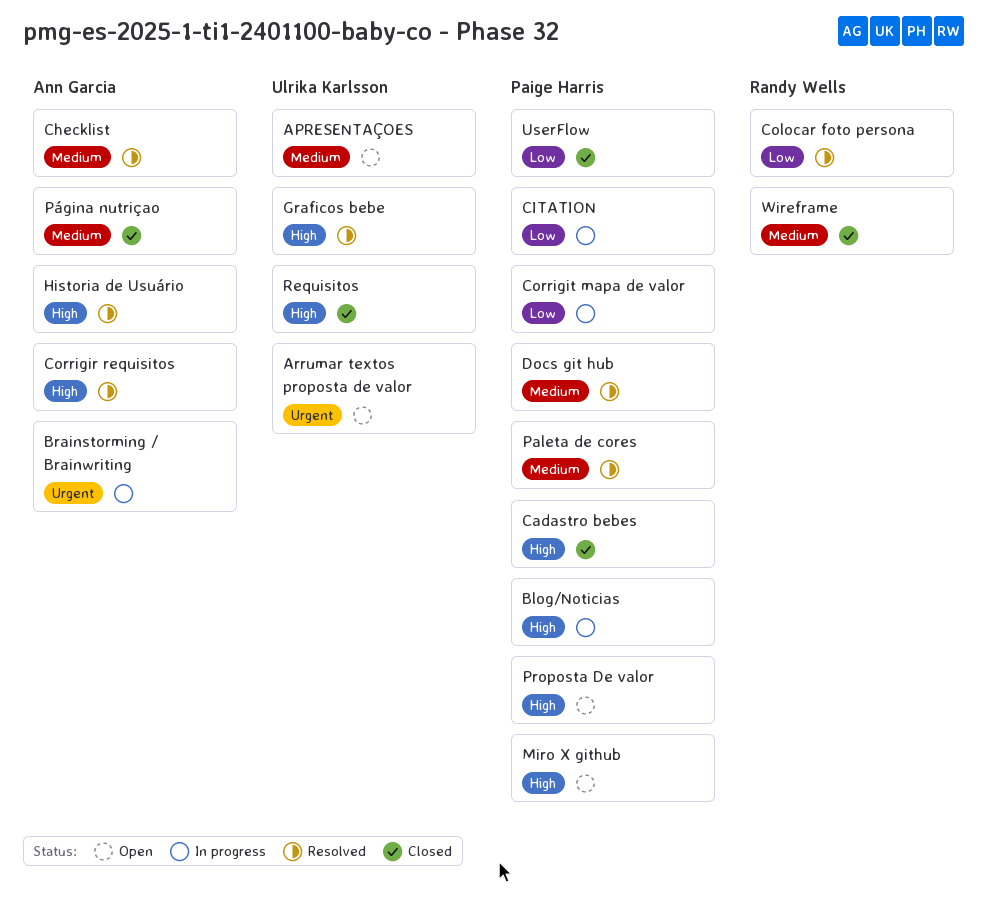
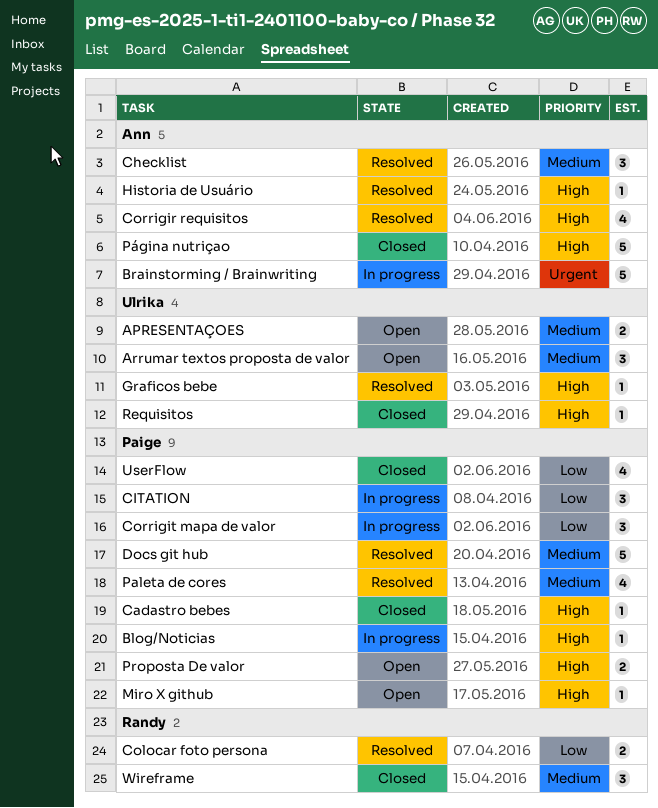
Arrumar textos proposta de valor, priority: Urgent -> Medium
Página nutriçao, priority: Medium -> High

